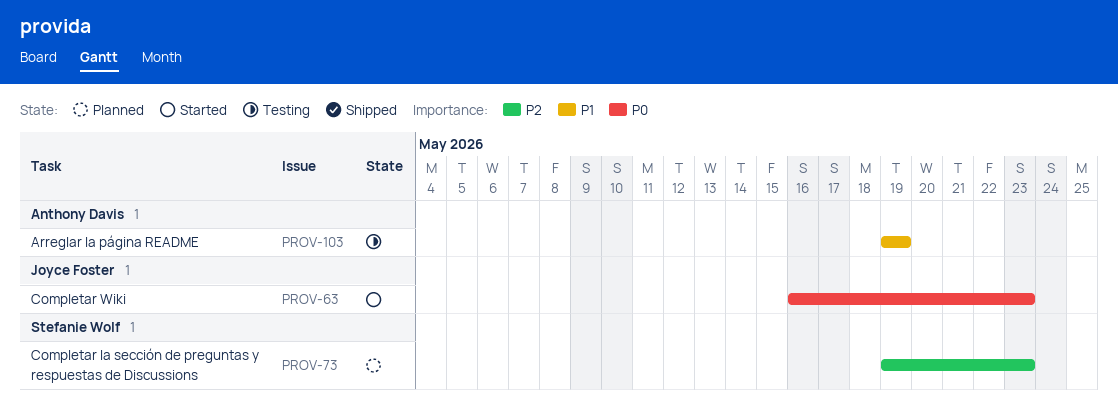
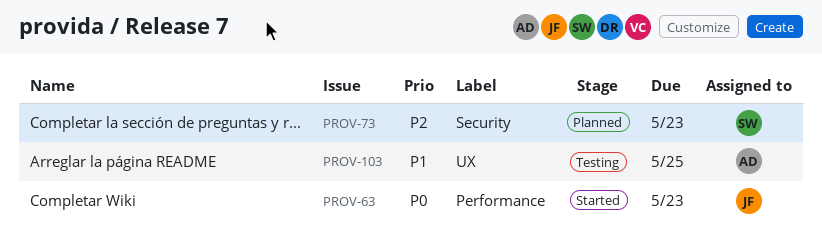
PROV-103, due: May 19 -> May 25

